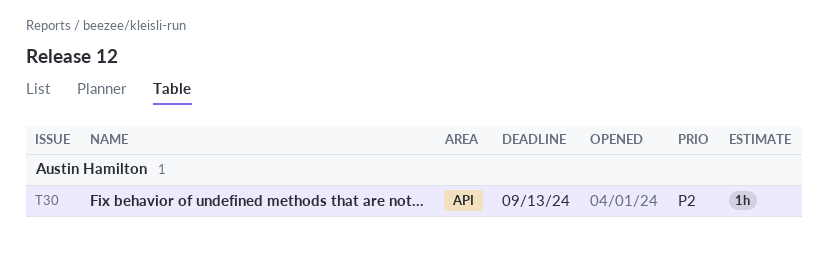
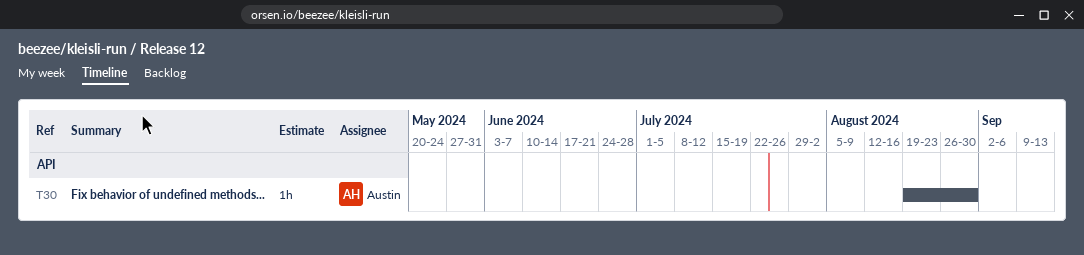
T30, due: Sep 13 -> Aug 30

